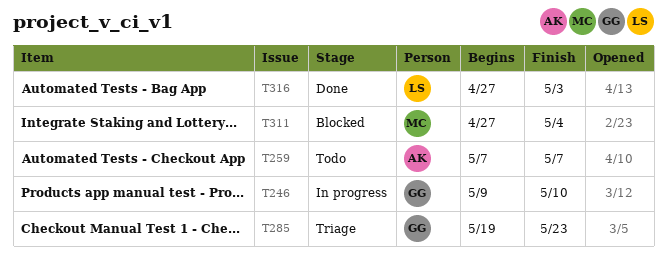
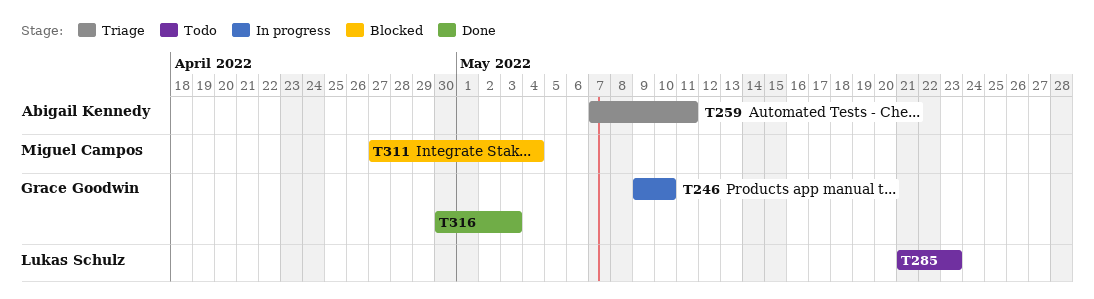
T259, status: Todo -> Triage
T259, due: May 7 -> May 11
T285, status: Triage -> Todo
T285, owner: Grace Goodwin -> Lukas Schulz
T285, start: May 19 -> May 21
T316, owner: Lukas Schulz -> Grace Goodwin
T316, start: Apr 27 -> Apr 30

